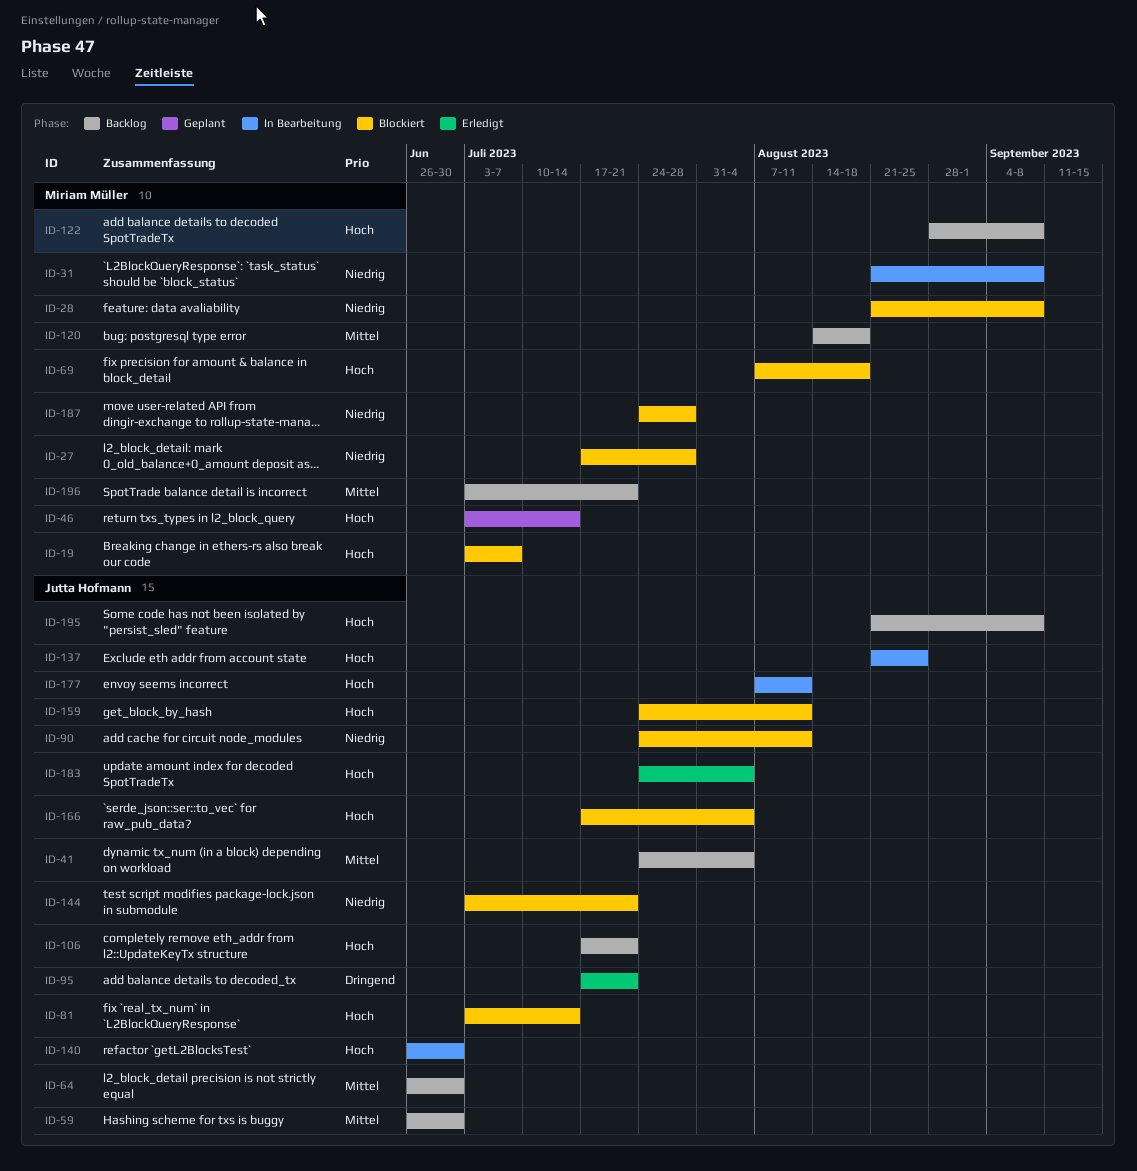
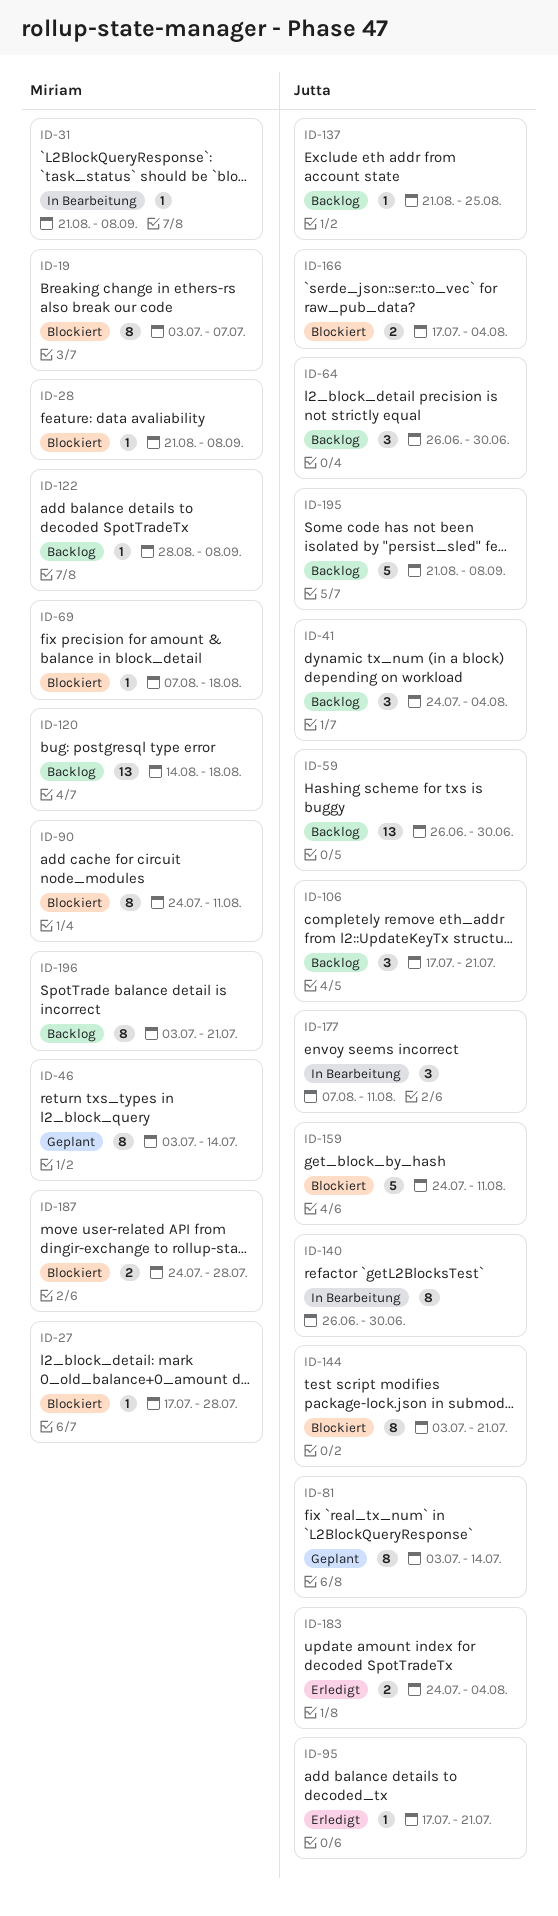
ID-81, status: Blockiert -> Geplant
ID-90, owner: Jutta Hofmann -> Miriam Müller
ID-137, status: In Bearbeitung -> Backlog

